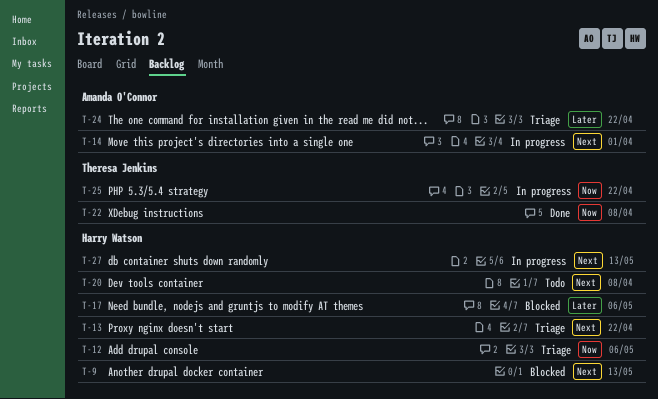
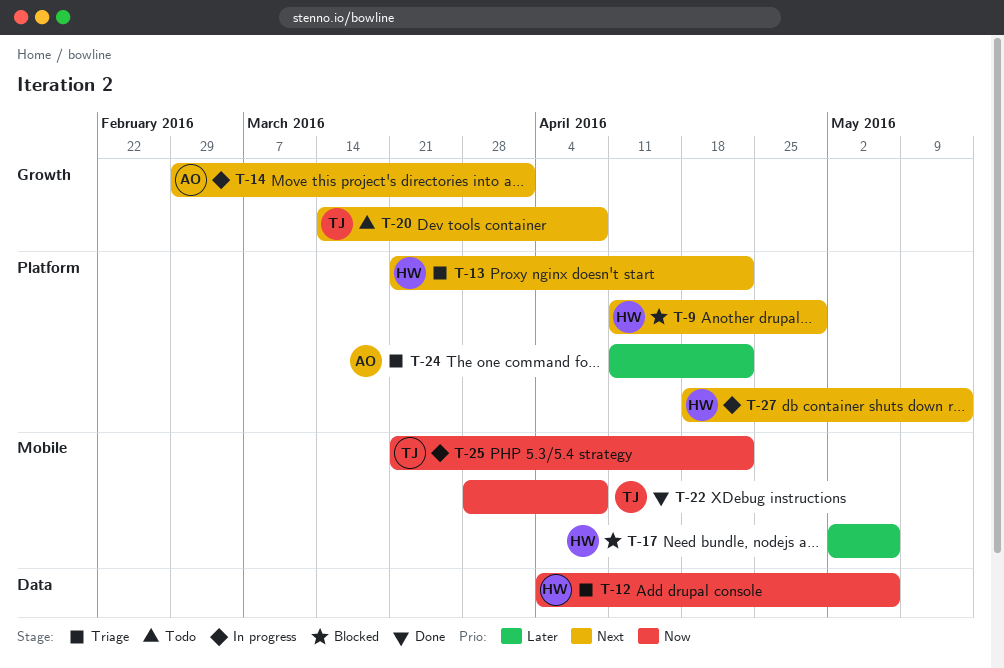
T-9, due: May 13 -> Apr 29
T-20, owner: Harry Watson -> Theresa Jenkins

